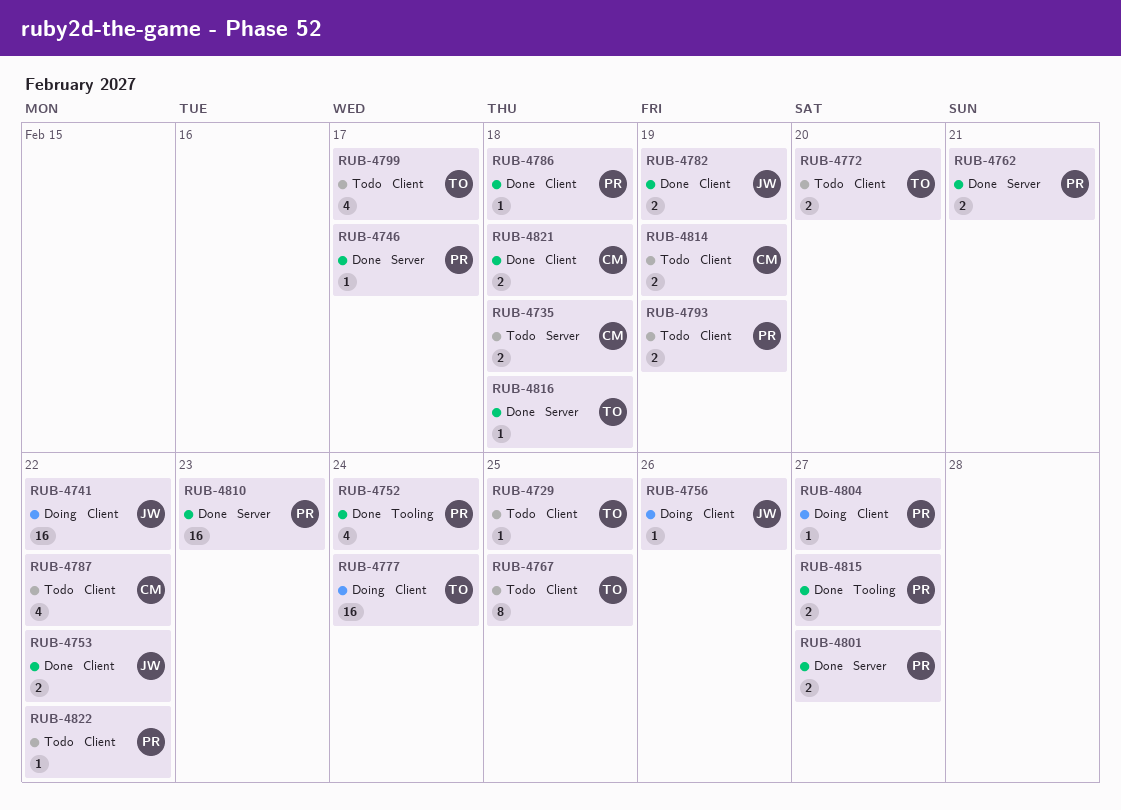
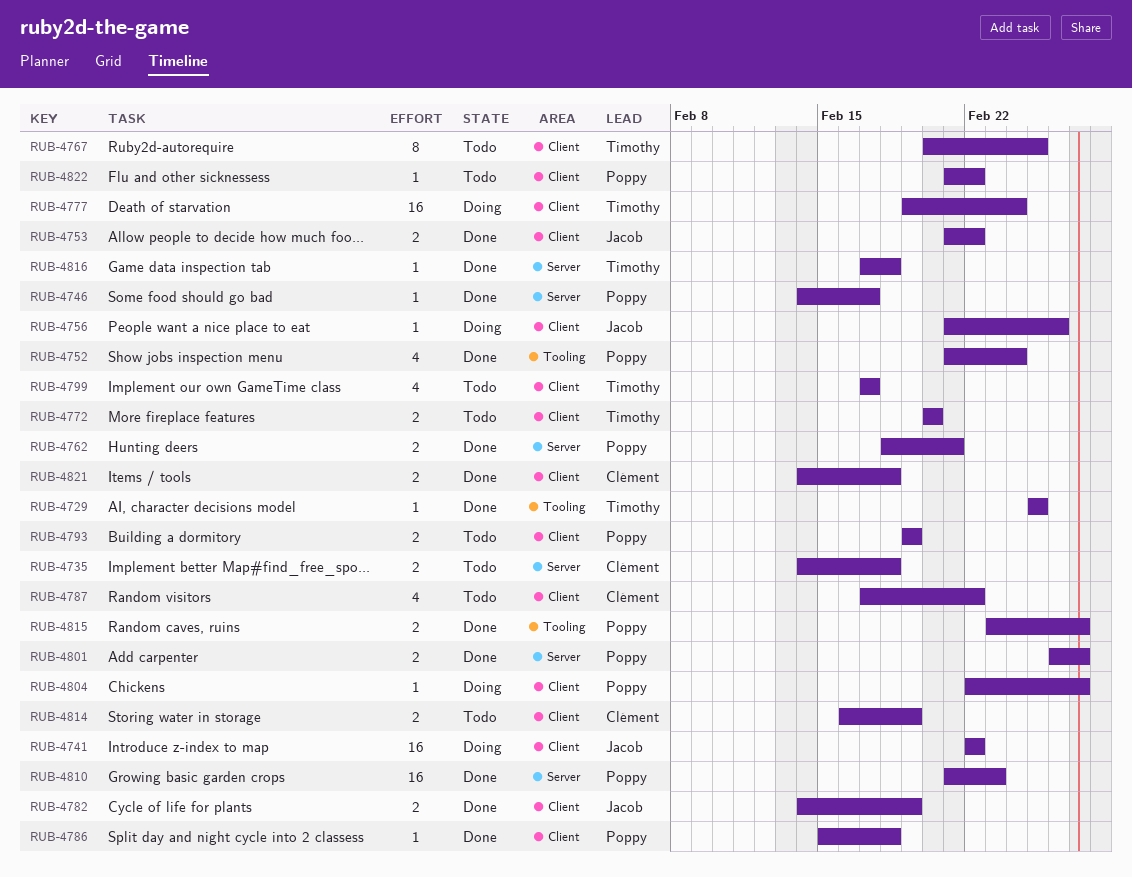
RUB-4729, status: Todo -> Done
RUB-4729, label: Client -> Tooling

